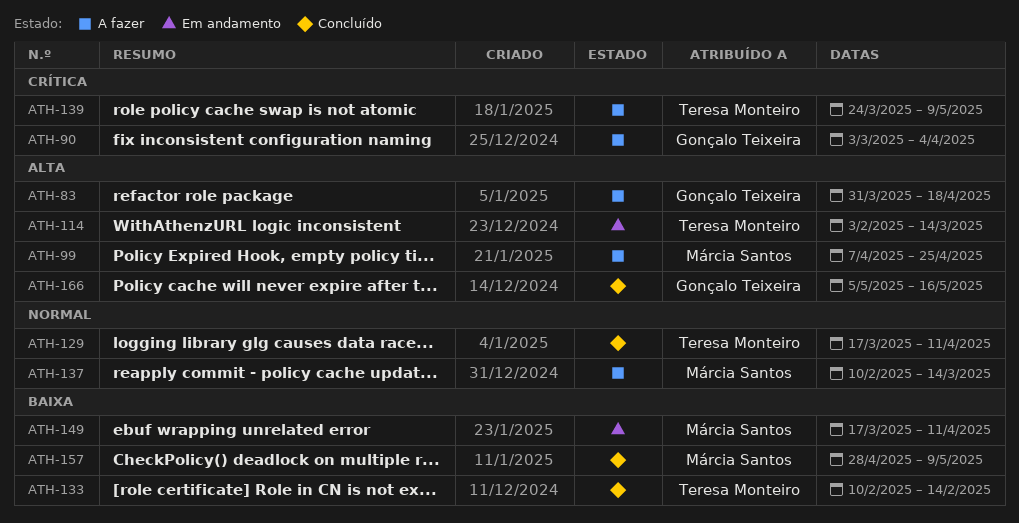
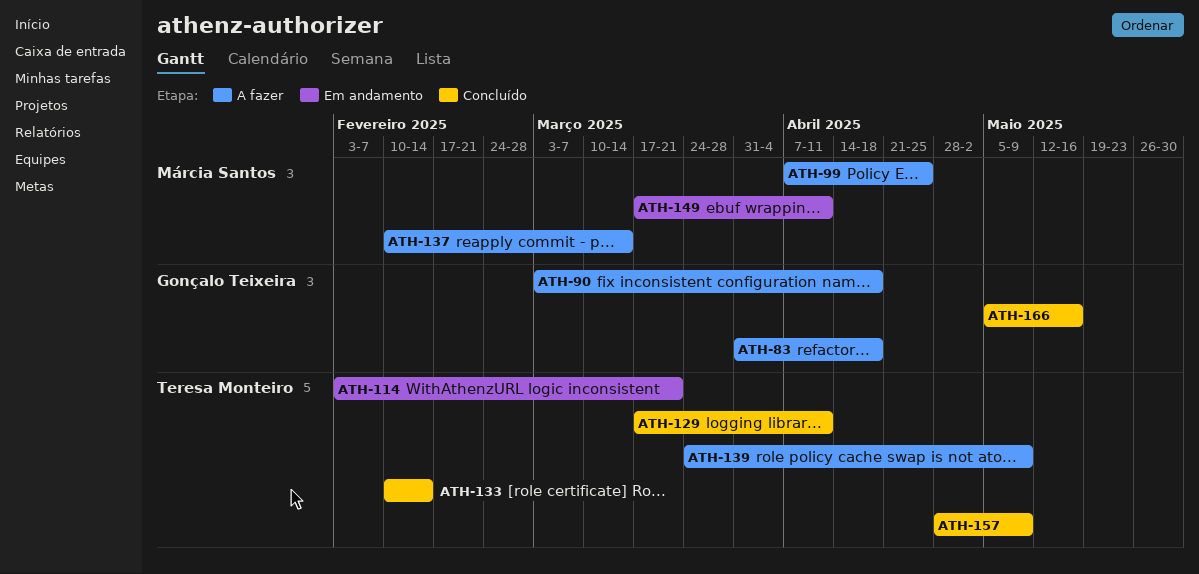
ATH-90, due: Apr 4 -> Apr 18
ATH-114, due: Mar 14 -> Mar 21
ATH-157, owner: Márcia Santos -> Teresa Monteiro

